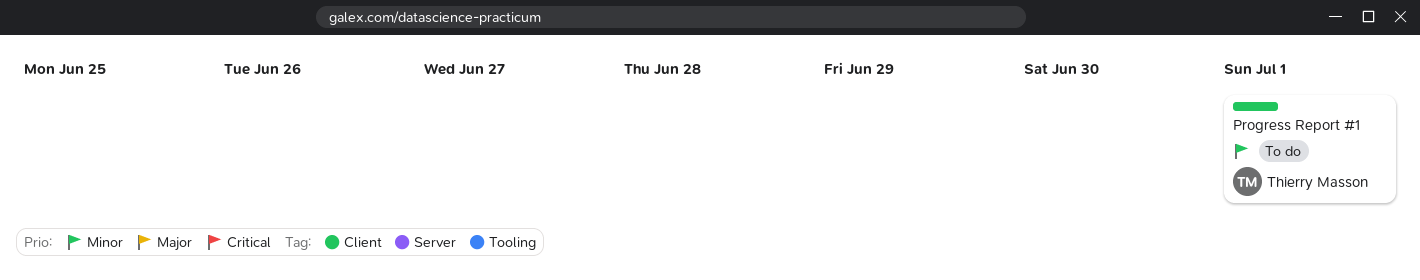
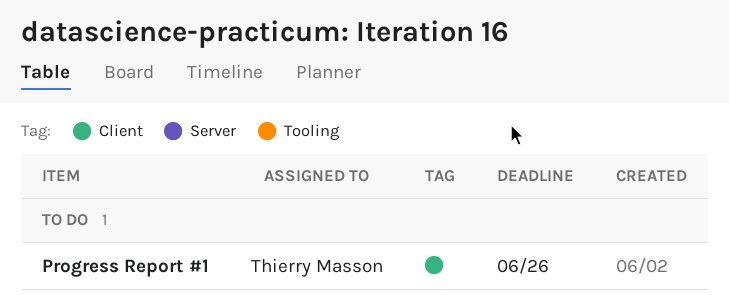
Progress Report #1, due: Jul 1 -> Jun 26

